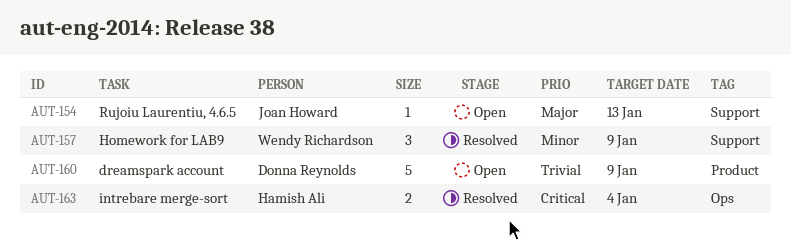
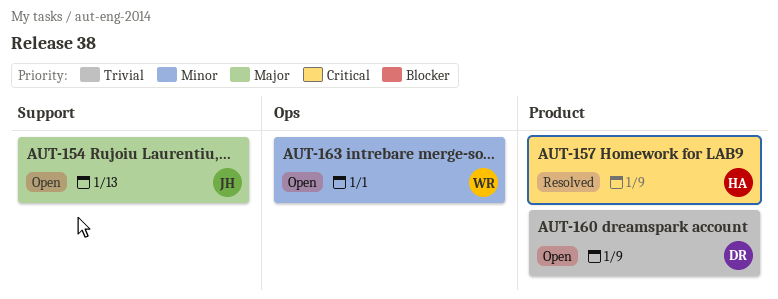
AUT-157, owner: Wendy Richardson -> Hamish Ali
AUT-157, priority: Minor -> Critical
AUT-157, label: Support -> Product
AUT-163, status: Resolved -> Open
AUT-163, owner: Hamish Ali -> Wendy Richardson
AUT-163, priority: Critical -> Minor
AUT-163, due: Jan 4 -> Jan 1

